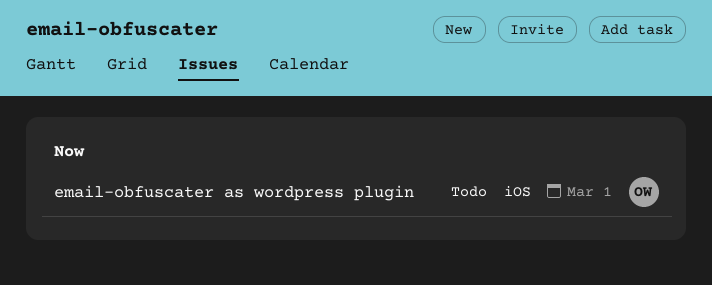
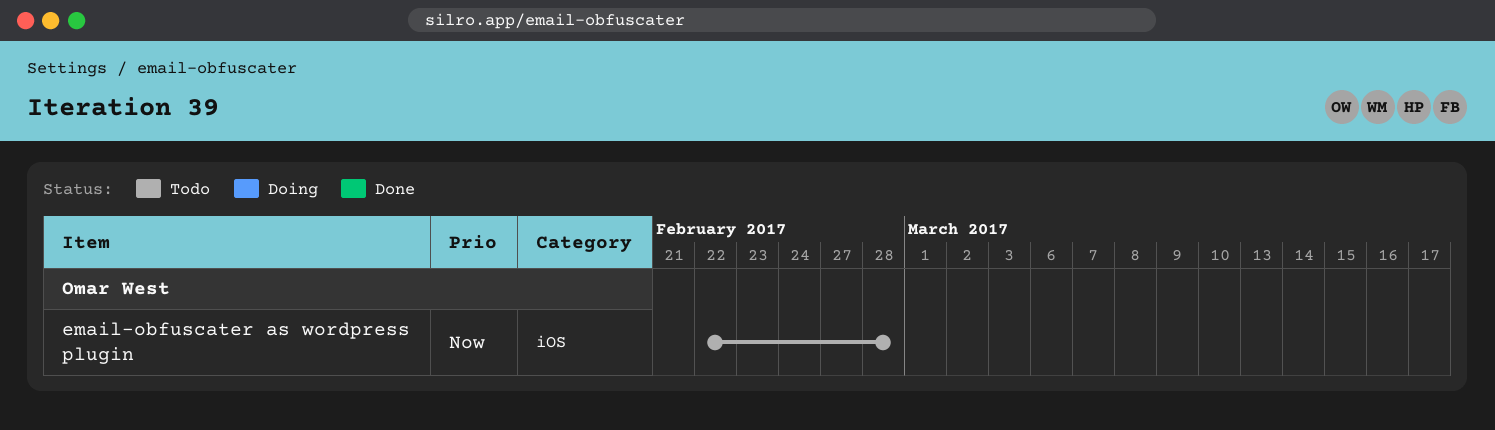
email-obfuscater as wordpress plugin, due: Mar 1 -> Feb 28

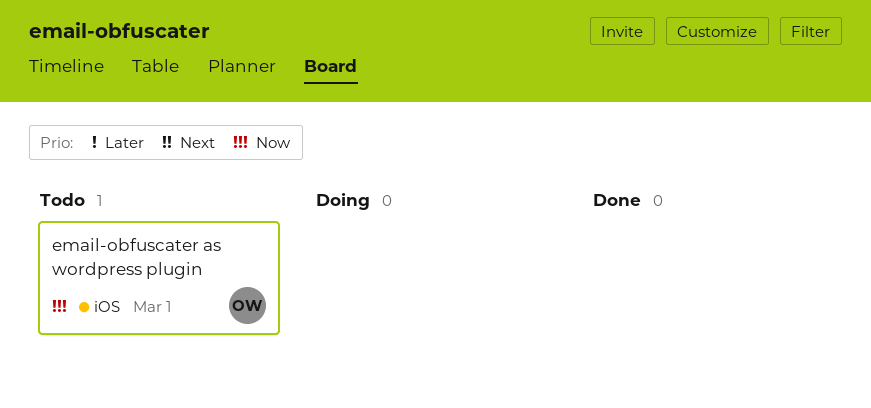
email-obfuscater as wordpress plugin, due: Feb 28 -> Mar 1

